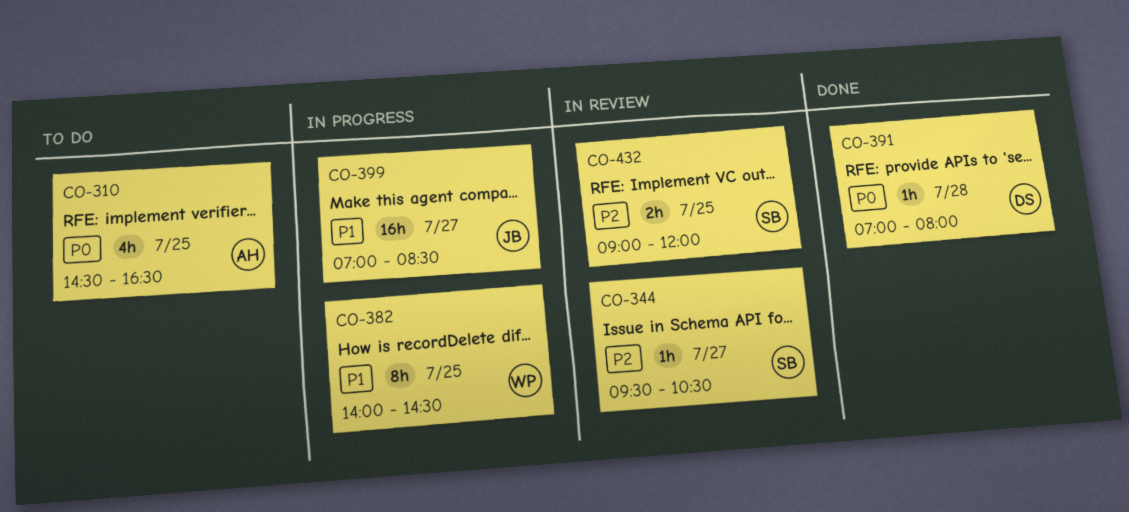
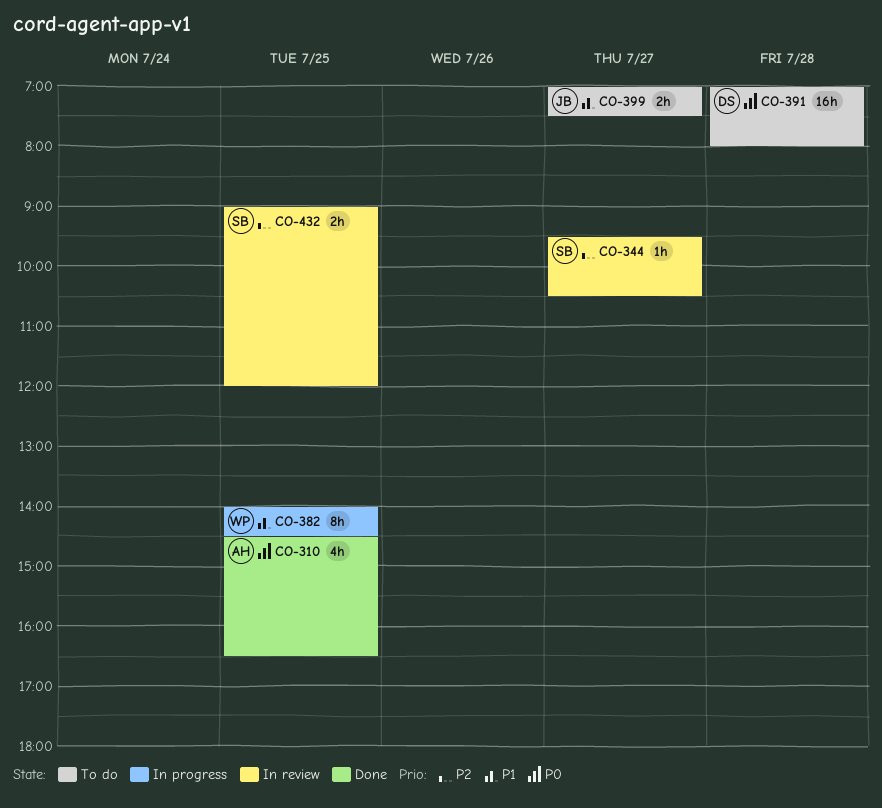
CO-310, status: To do -> Done
CO-391, status: Done -> To do
CO-391, estimate: 1h -> 16h
CO-399, status: In progress -> To do
CO-399, estimate: 16h -> 2h
CO-399, ends: 08:30 -> 07:30

